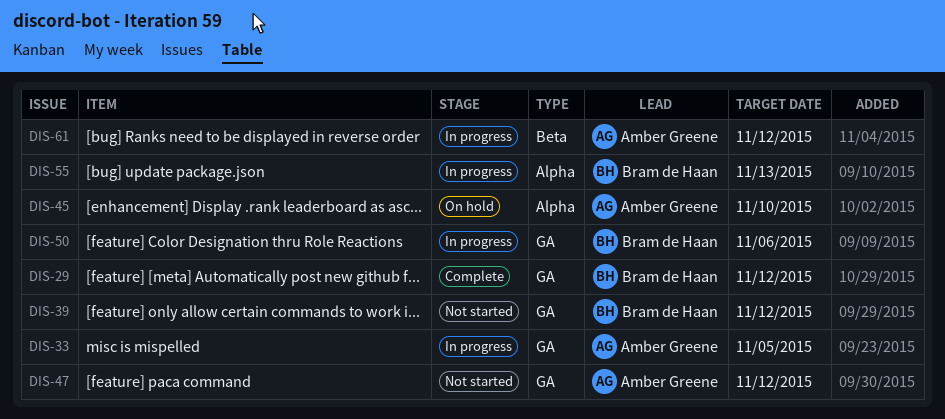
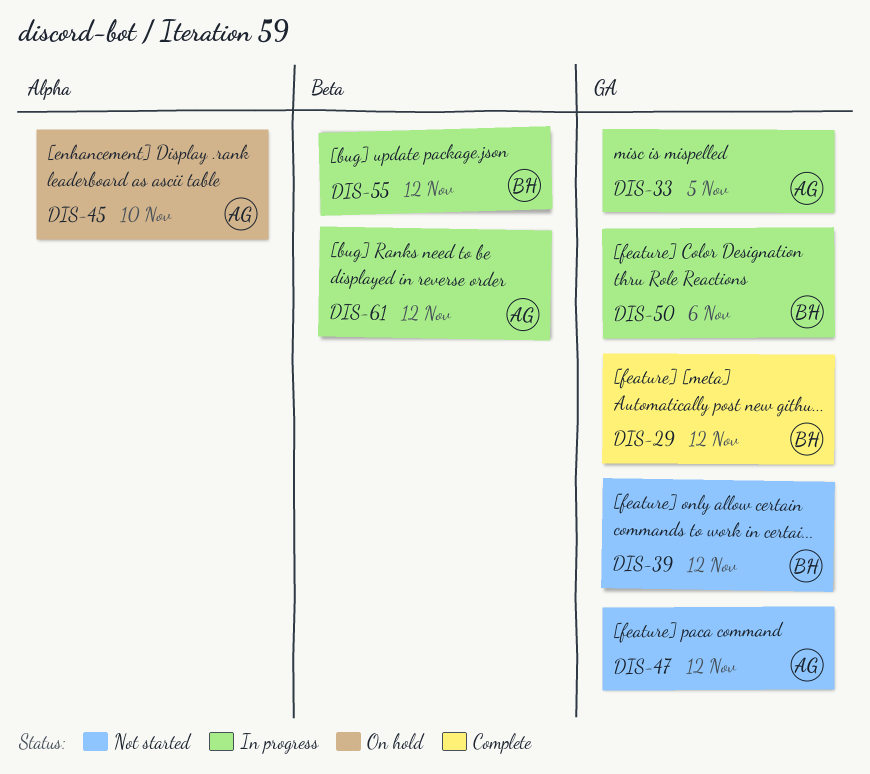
DIS-55, label: Alpha -> Beta
DIS-55, due: Nov 13 -> Nov 12

